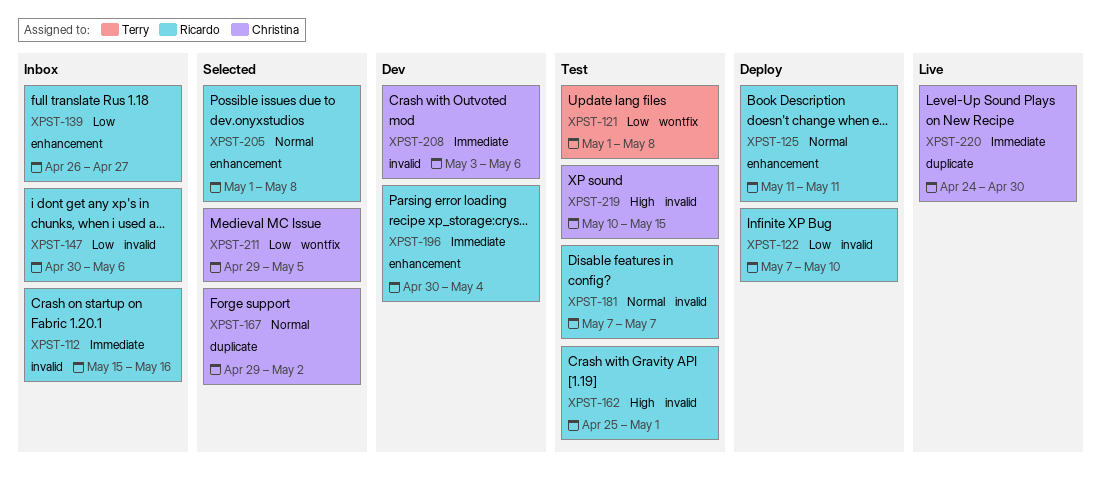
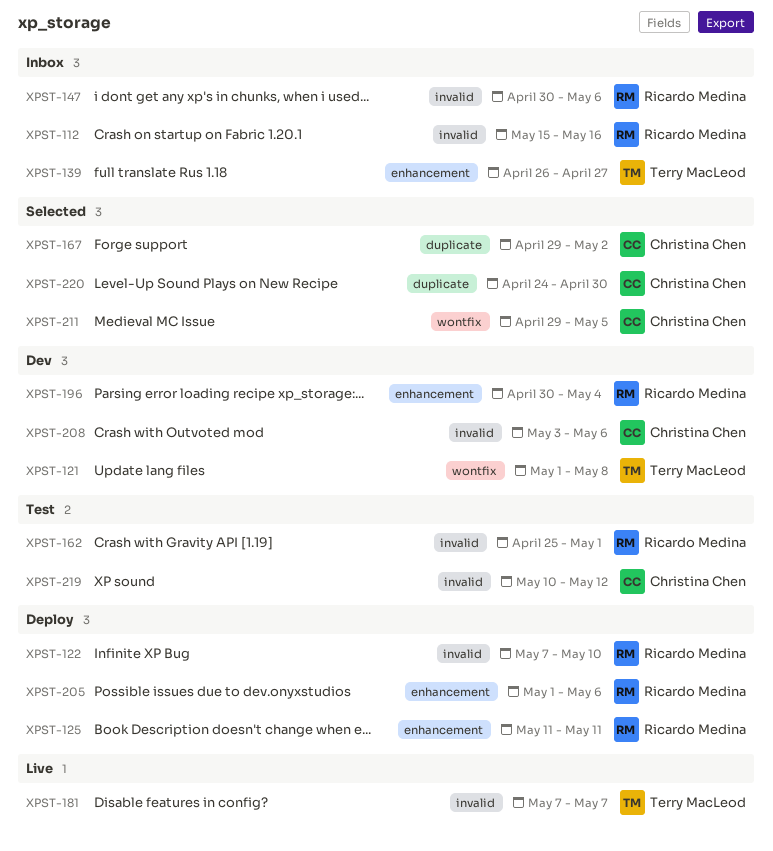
XPST-121, status: Test -> Dev
XPST-139, owner: Ricardo Medina -> Terry MacLeod
XPST-181, status: Test -> Live
XPST-181, owner: Ricardo Medina -> Terry MacLeod
XPST-205, status: Selected -> Deploy
XPST-205, due: May 8 -> May 6
XPST-219, due: May 15 -> May 12
XPST-220, status: Live -> Selected

